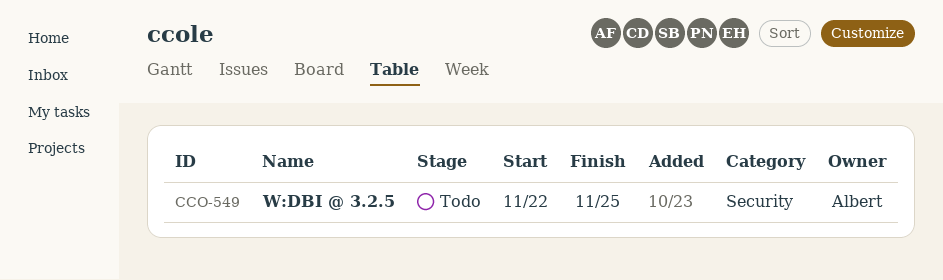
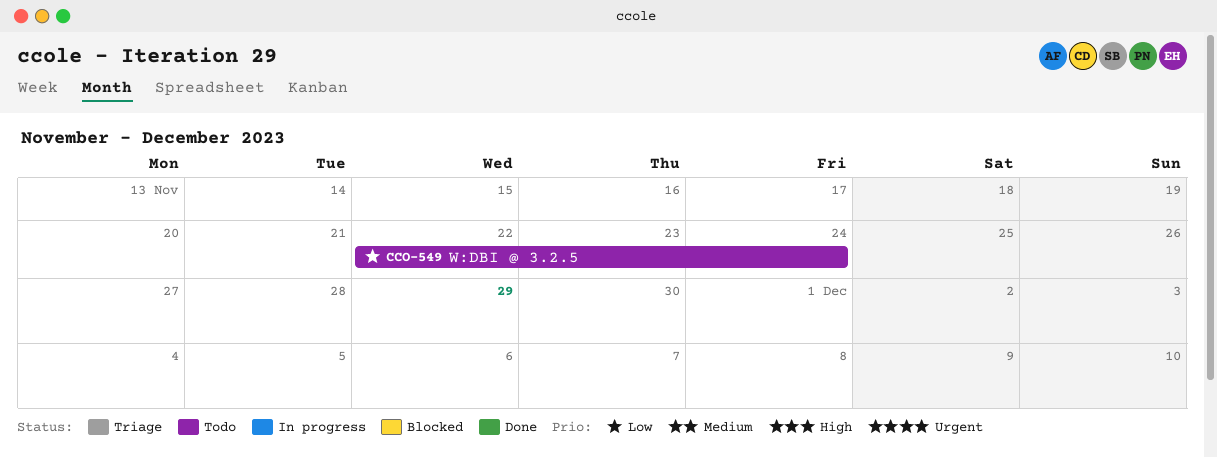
CCO-549, due: Nov 25 -> Nov 24

